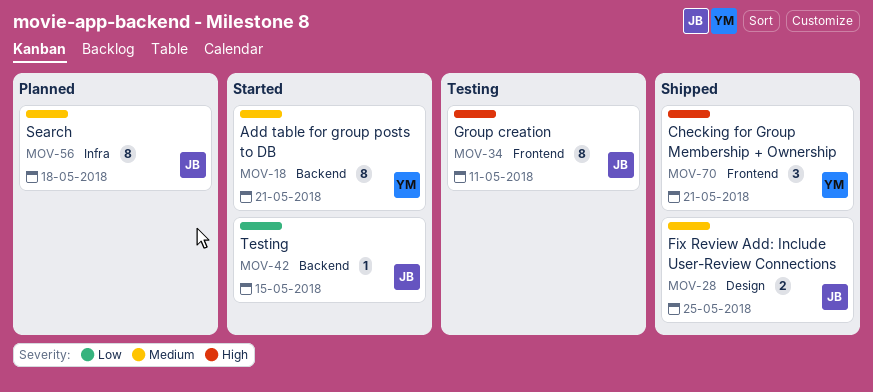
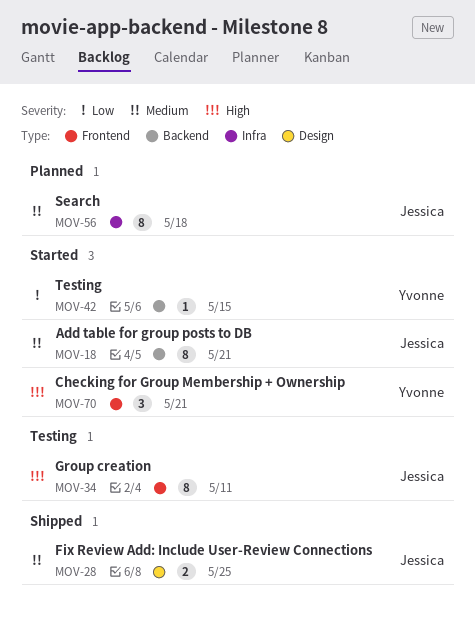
MOV-18, owner: Yvonne -> Jessica
MOV-42, owner: Jessica -> Yvonne
MOV-70, status: Shipped -> Started

